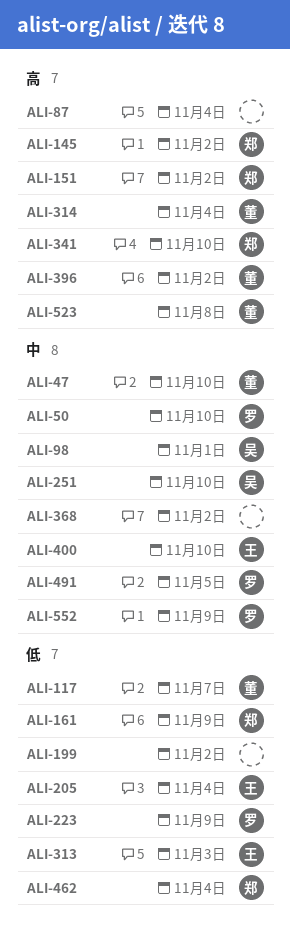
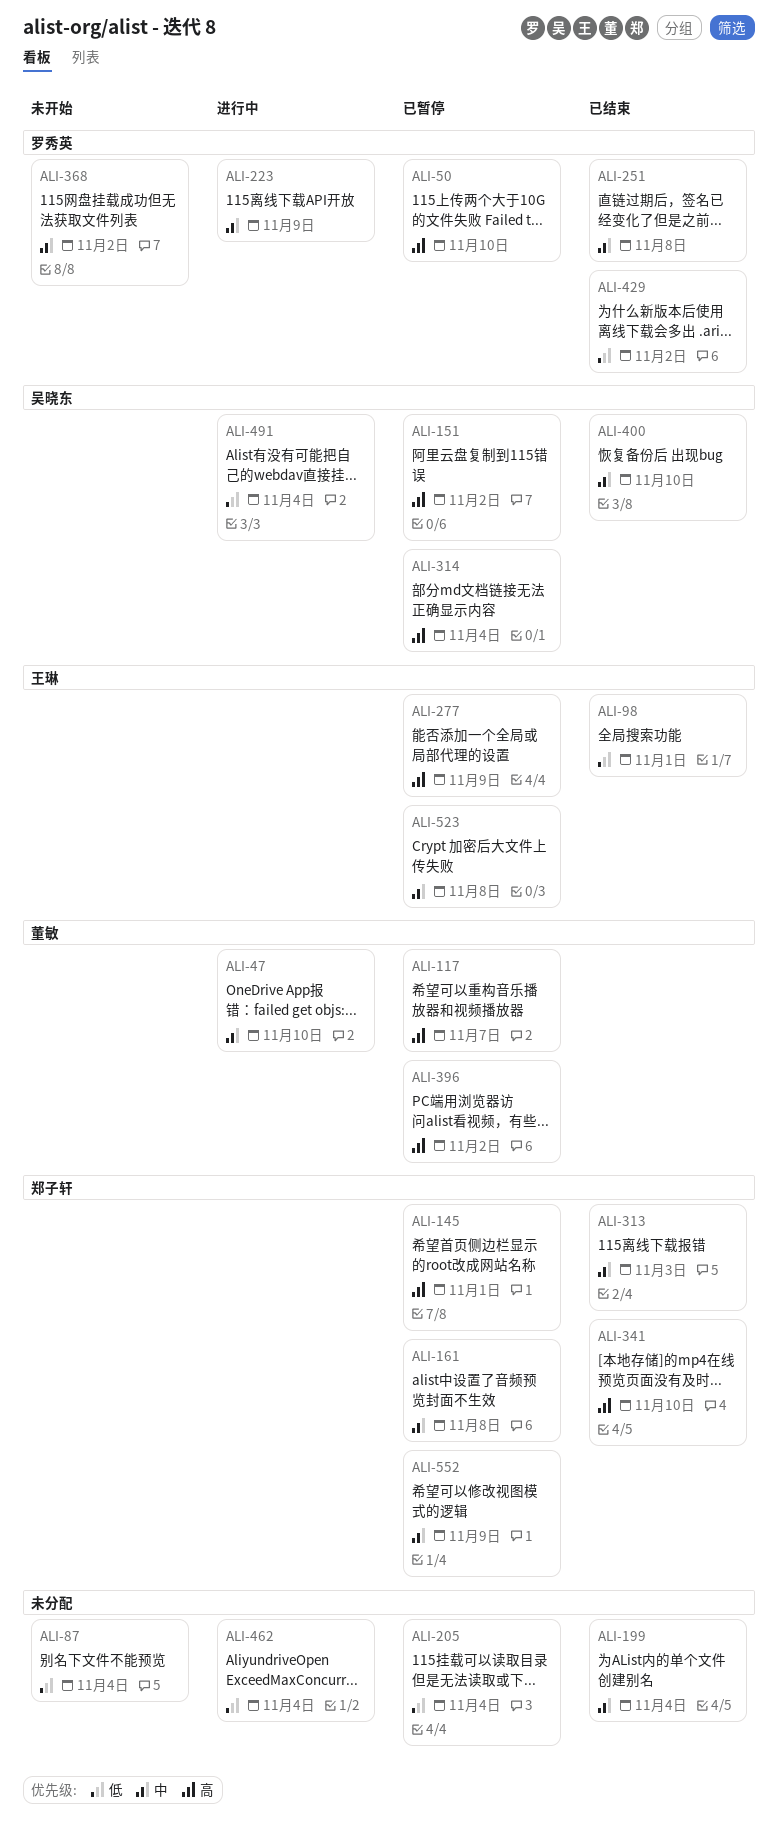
ALI-50, priority: 中 -> 高
ALI-87, priority: 高 -> 低
ALI-98, owner: 吴晓东 -> 王琳
ALI-98, priority: 中 -> 低
ALI-117, priority: 低 -> 高
ALI-145, due: Nov 2 -> Nov 1
ALI-151, owner: 郑子轩 -> 吴晓东
ALI-161, priority: 低 -> 中
ALI-161, due: Nov 9 -> Nov 8
ALI-199, priority: 低 -> 中
ALI-199, due: Nov 2 -> Nov 4
ALI-205, owner: 王琳 -> none
ALI-223, priority: 低 -> 中
ALI-251, owner: 吴晓东 -> 罗秀英
ALI-251, due: Nov 10 -> Nov 8
ALI-277: none -> present
ALI-313, owner: 王琳 -> 郑子轩
ALI-313, priority: 低 -> 中
ALI-314, owner: 董敏 -> 吴晓东
ALI-368, owner: none -> 罗秀英
ALI-400, owner: 王琳 -> 吴晓东
ALI-429: none -> present
ALI-462, owner: 郑子轩 -> none
ALI-491, owner: 罗秀英 -> 吴晓东
ALI-491, priority: 中 -> 低
ALI-491, due: Nov 5 -> Nov 4
ALI-523, owner: 董敏 -> 王琳
ALI-523, priority: 高 -> 中
ALI-552, owner: 罗秀英 -> 郑子轩

